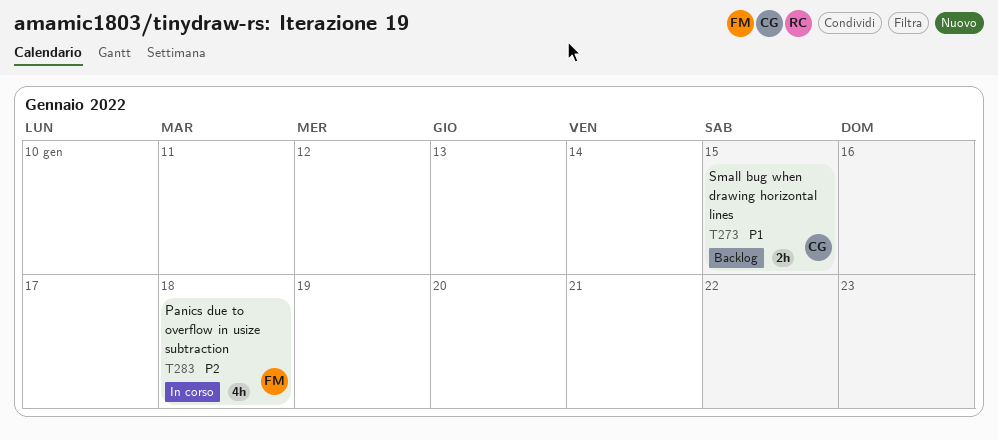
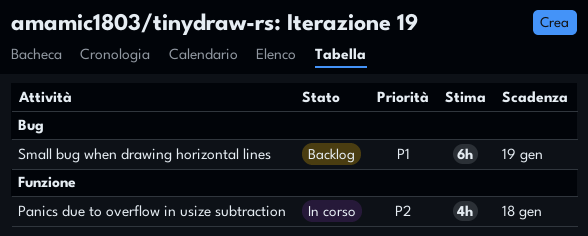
Small bug when drawing horizontal lines, estimate: 2h -> 6h
Small bug when drawing horizontal lines, due: Jan 15 -> Jan 19

